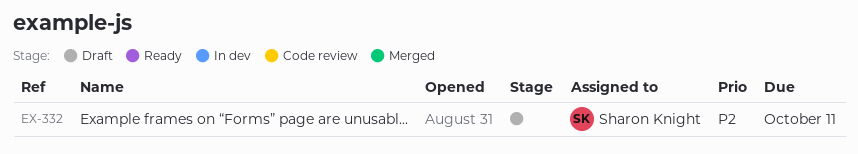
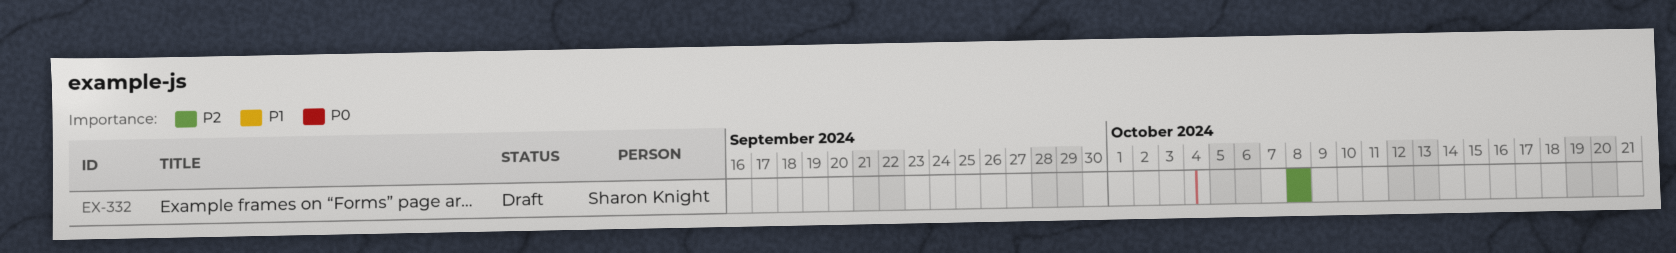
EX-332, due: Oct 11 -> Oct 8

